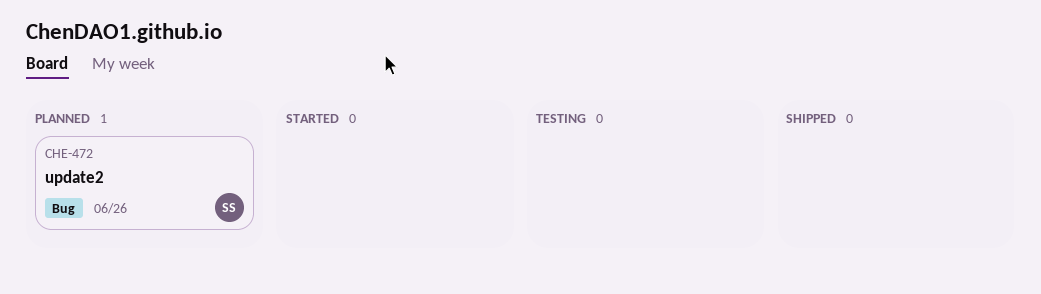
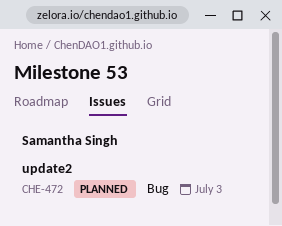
CHE-472, due: Jun 26 -> Jul 3

